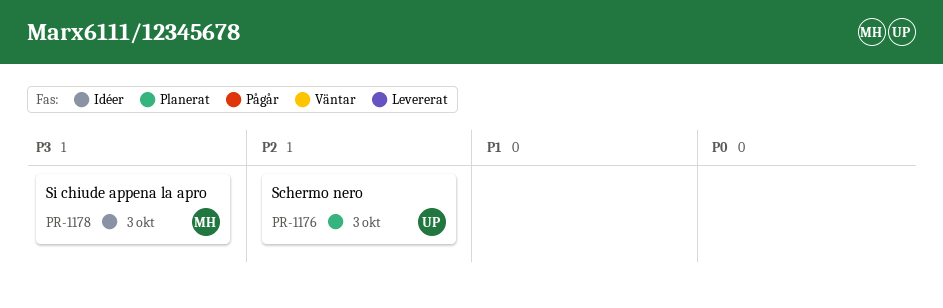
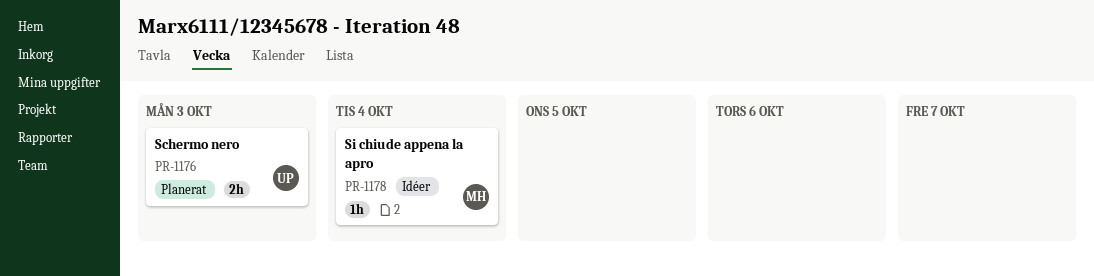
PR-1178, due: Oct 3 -> Oct 4

